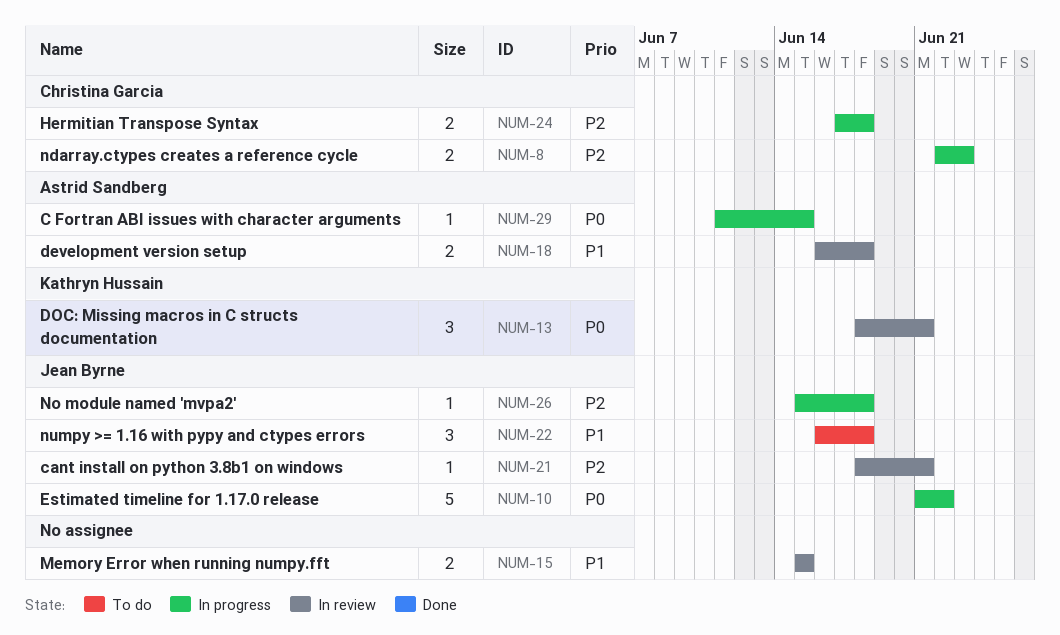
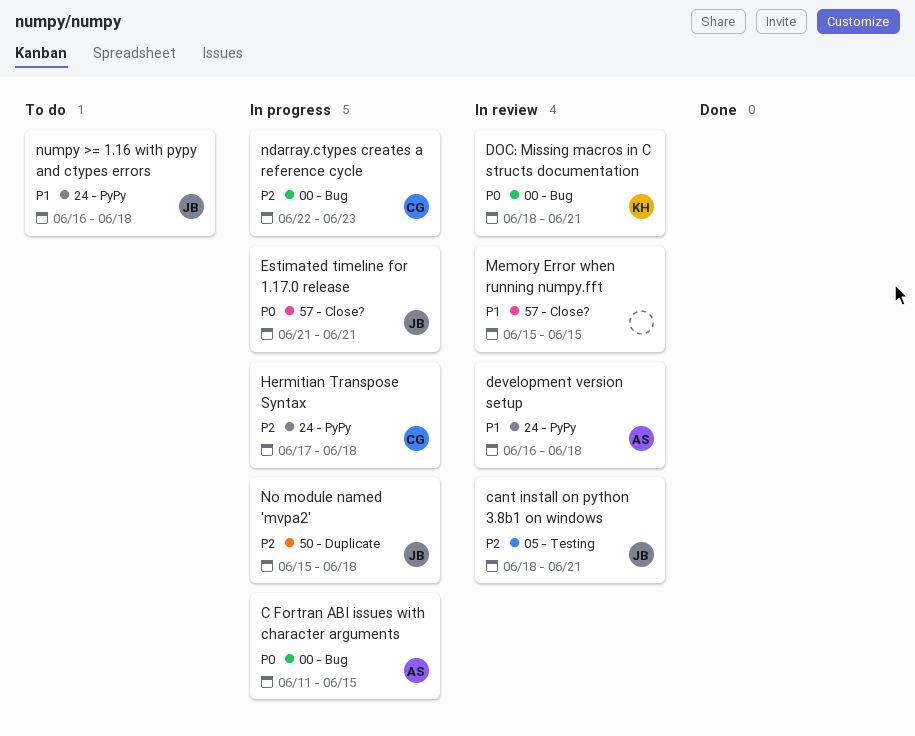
Estimated timeline for 1.17.0 release, due: Jun 22 -> Jun 21

